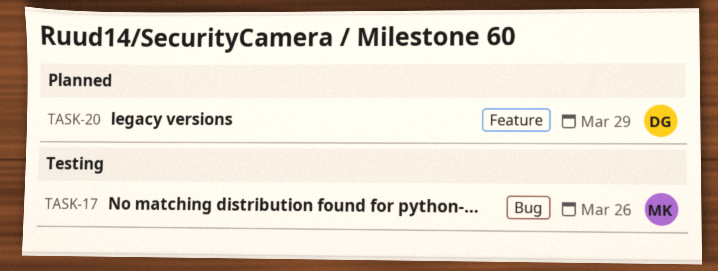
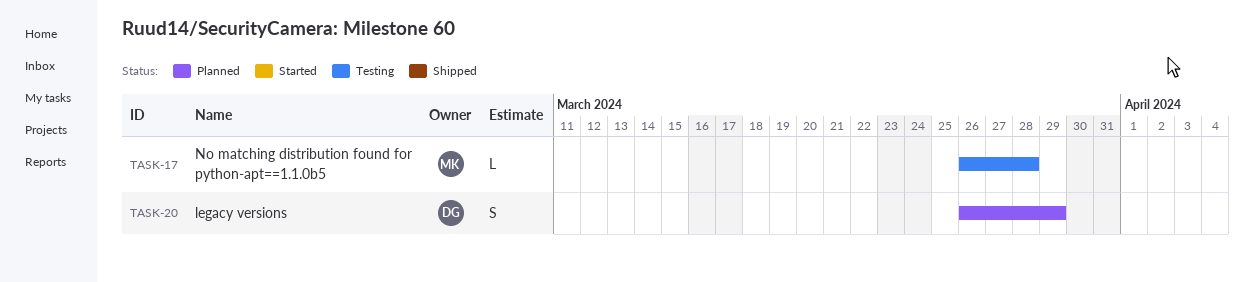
TASK-17, due: Mar 26 -> Mar 28

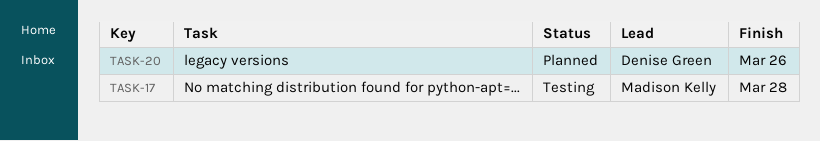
TASK-20, due: Mar 29 -> Mar 26

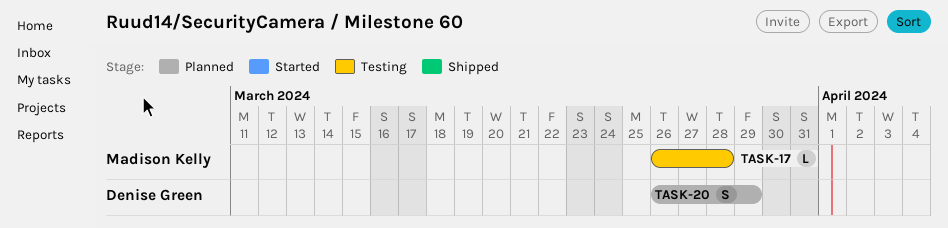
TASK-20, due: Mar 26 -> Mar 29

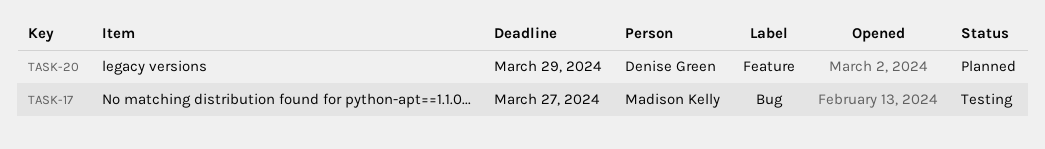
TASK-17, due: Mar 28 -> Mar 27

